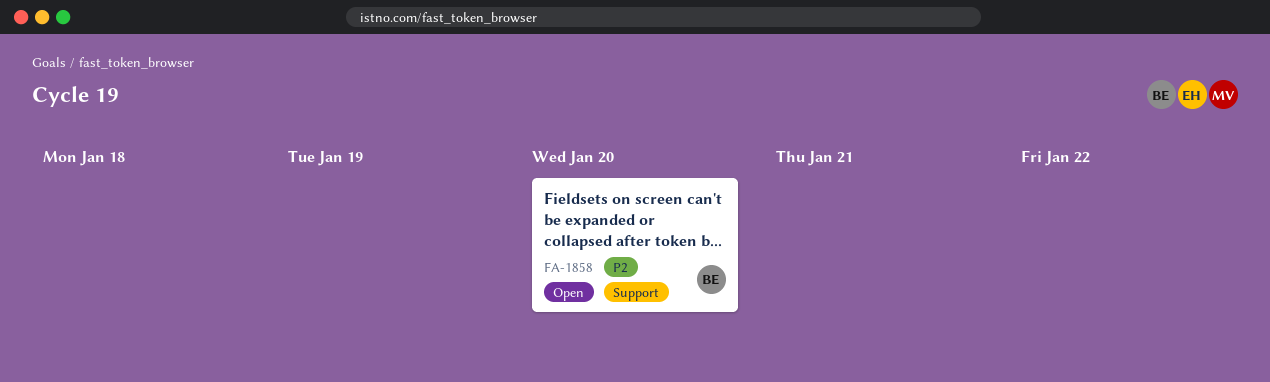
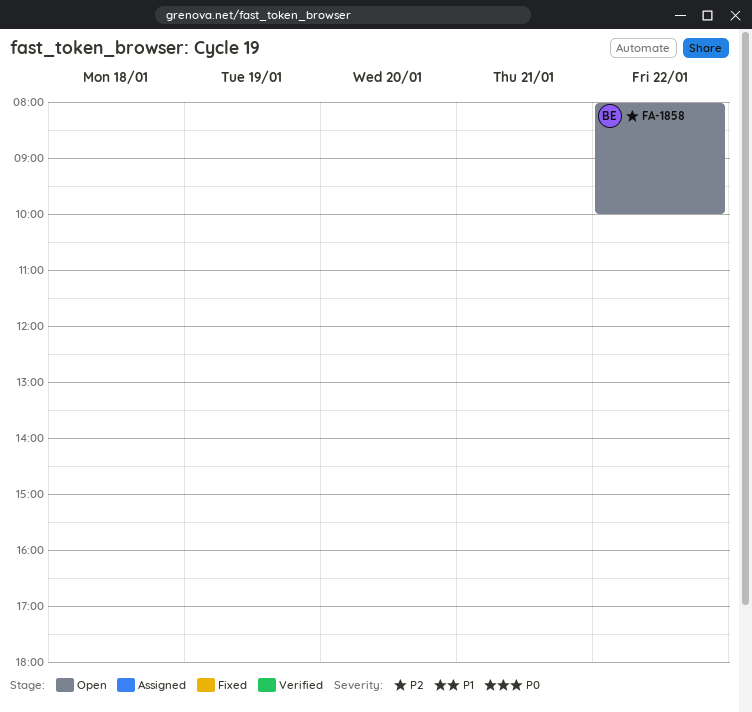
FA-1858, day: Jan 20 -> Jan 22

